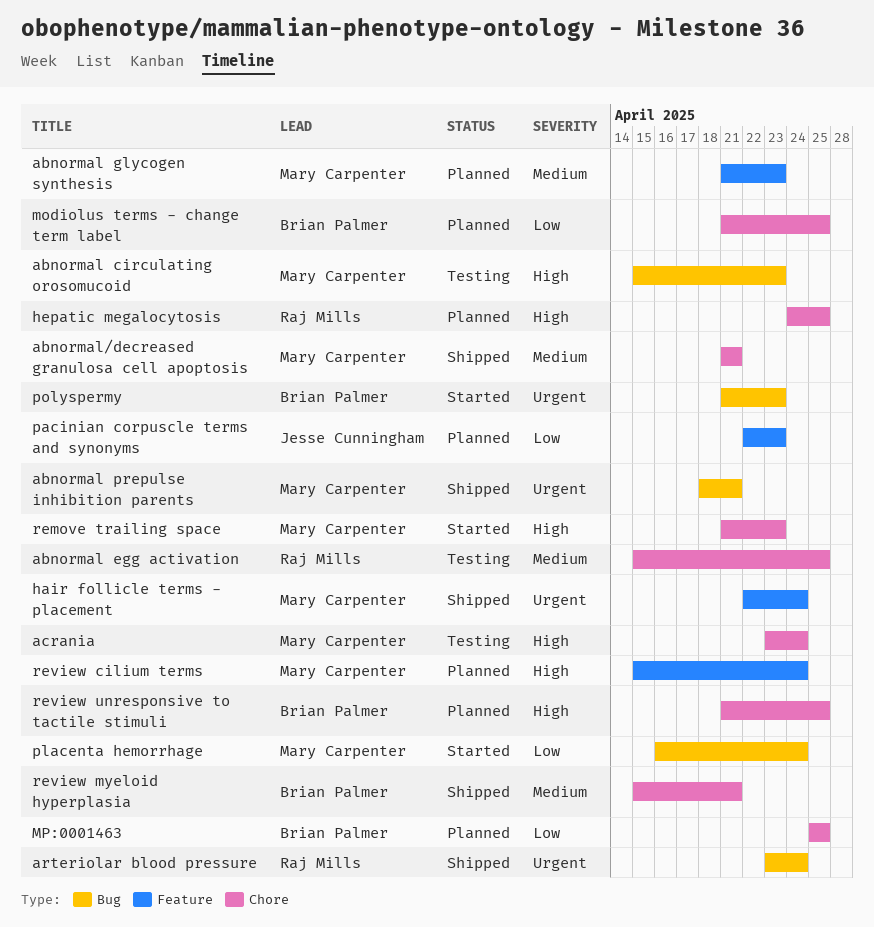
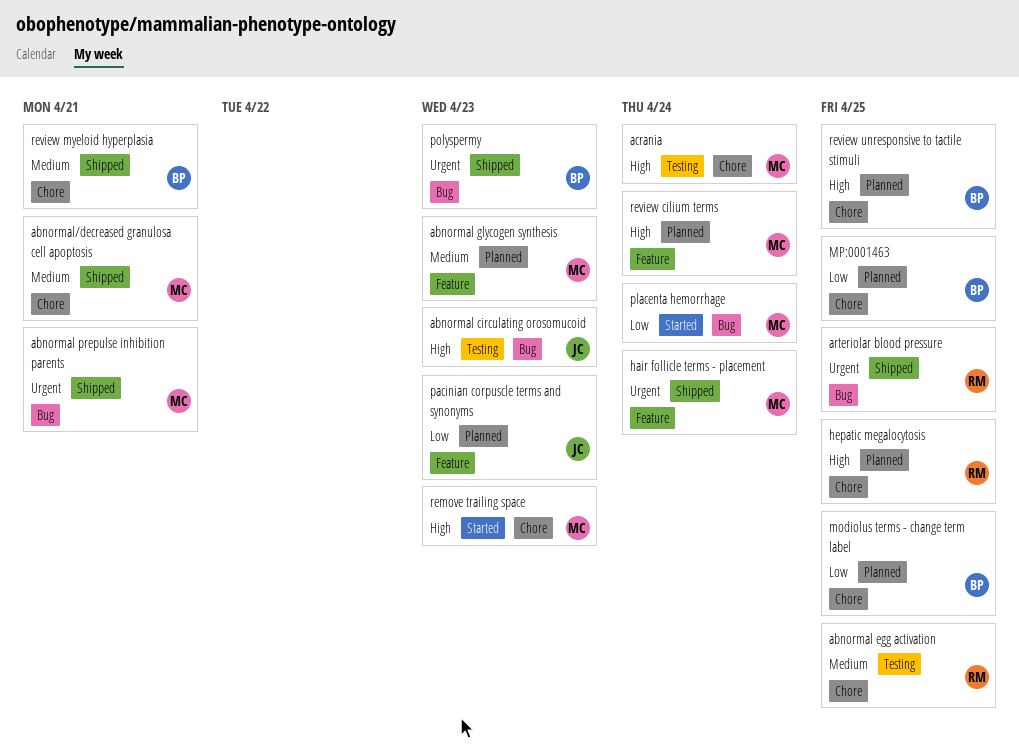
abnormal circulating orosomucoid, owner: Mary Carpenter -> Jesse Cunningham
arteriolar blood pressure, due: Apr 24 -> Apr 25
polyspermy, status: Started -> Shipped

